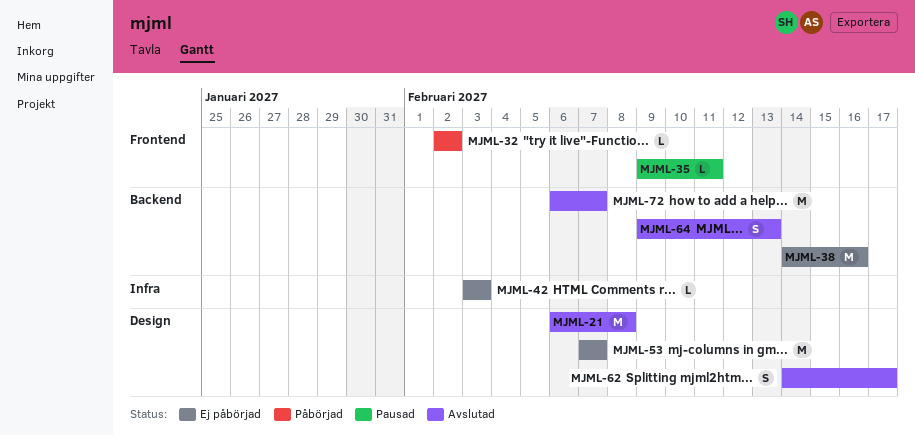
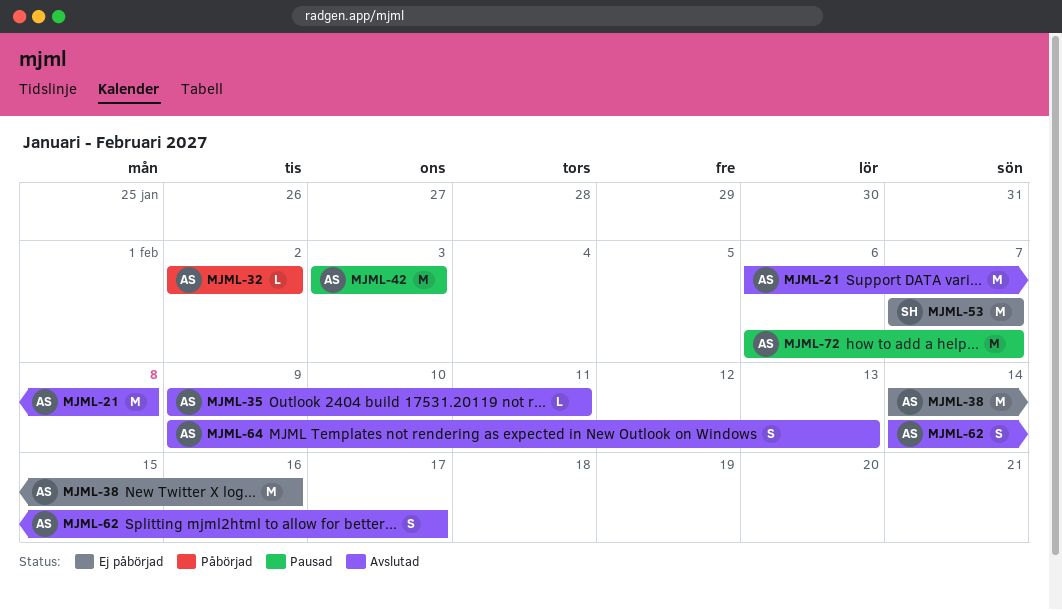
MJML-35, status: Pausad -> Avslutad
MJML-42, status: Ej påbörjad -> Pausad
MJML-42, estimate: L -> M
MJML-72, status: Avslutad -> Pausad

